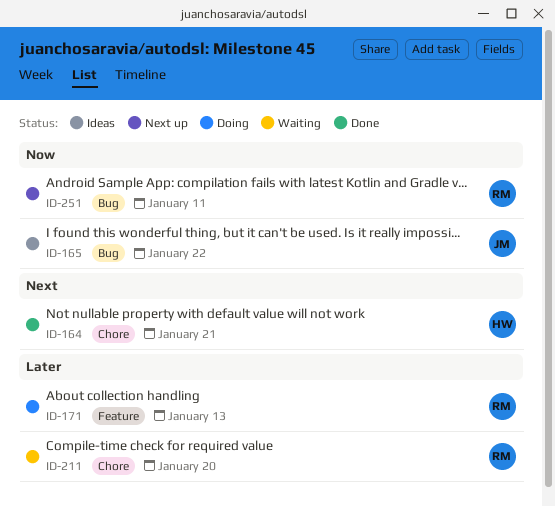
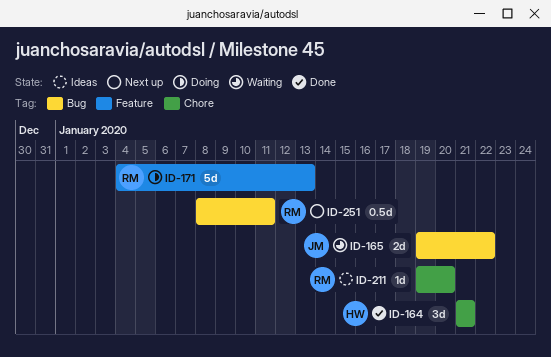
ID-165, status: Ideas -> Waiting
ID-211, status: Waiting -> Ideas

